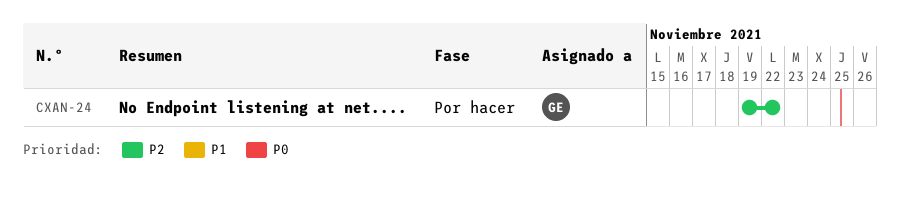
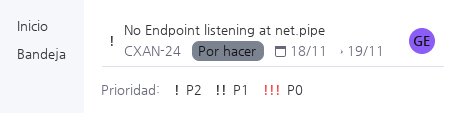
CXAN-24, start: Nov 19 -> Nov 18
CXAN-24, due: Nov 22 -> Nov 19

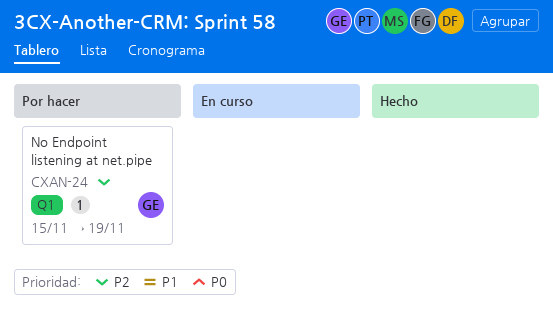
CXAN-24, start: Nov 18 -> Nov 15

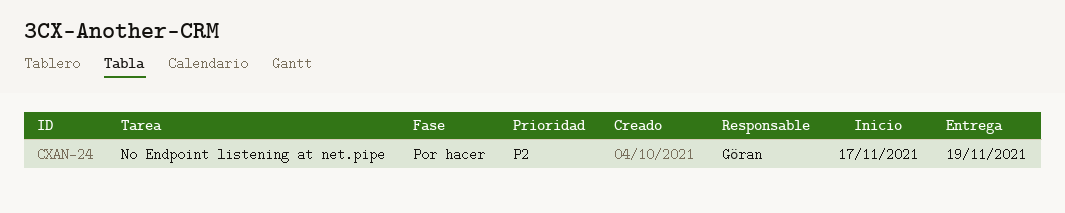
CXAN-24, start: Nov 15 -> Nov 17

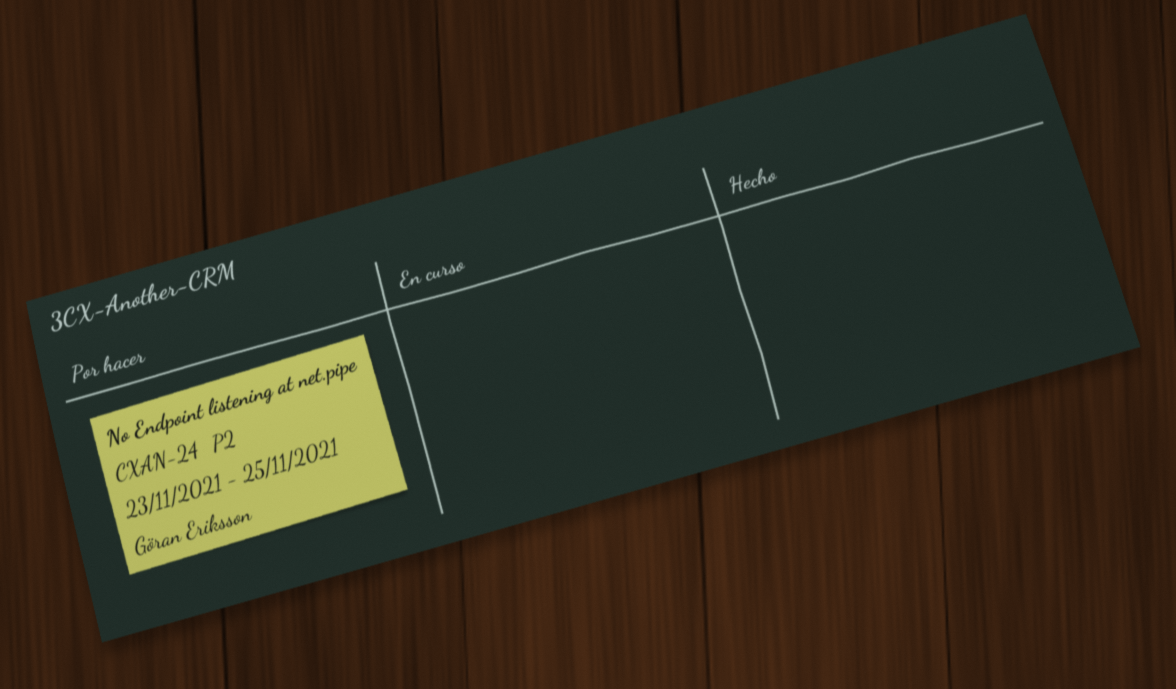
CXAN-24, start: Nov 17 -> Nov 23
CXAN-24, due: Nov 19 -> Nov 25

